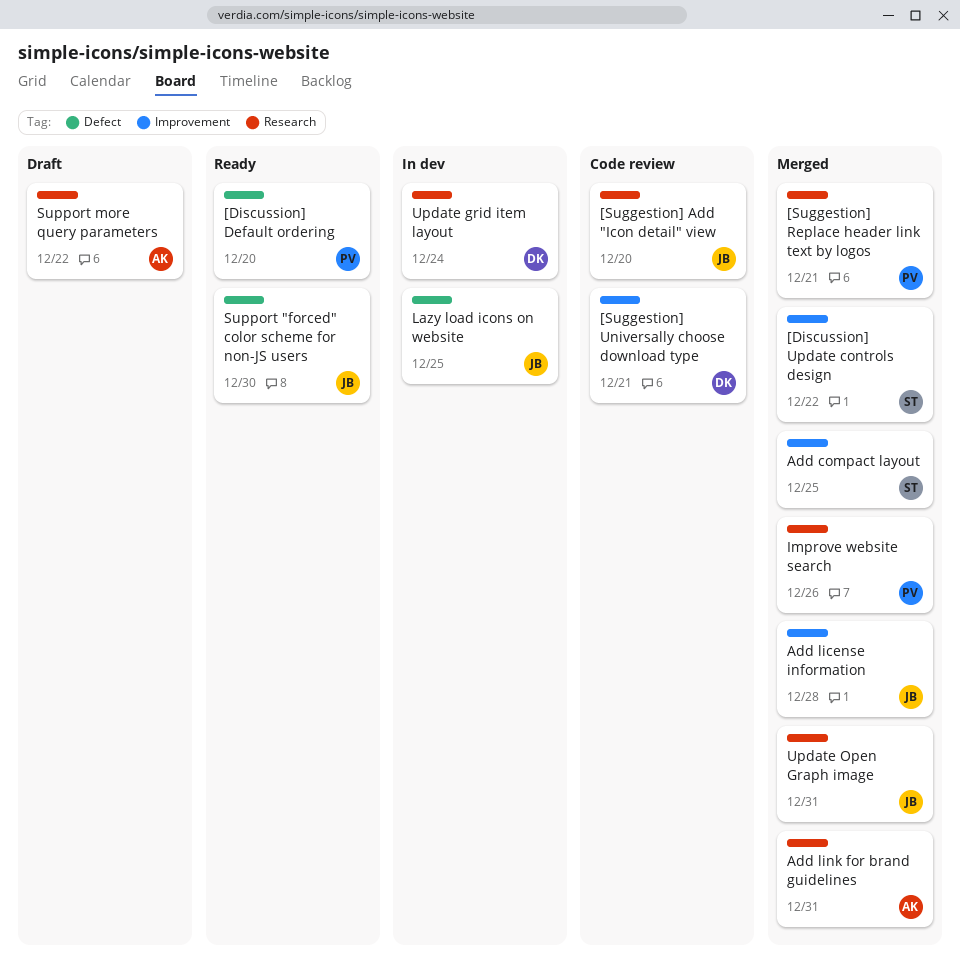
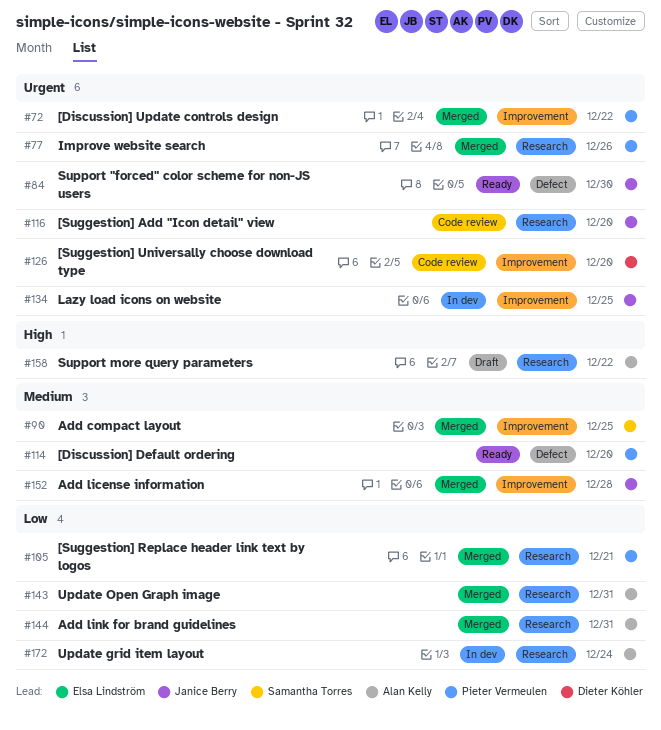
[Discussion] Update controls design, owner: Samantha Torres -> Pieter Vermeulen
[Suggestion] Universally choose download type, due: Dec 21 -> Dec 20
Lazy load icons on website, label: Defect -> Improvement
Update grid item layout, owner: Dieter Köhler -> Alan Kelly
Update Open Graph image, owner: Janice Berry -> Alan Kelly

